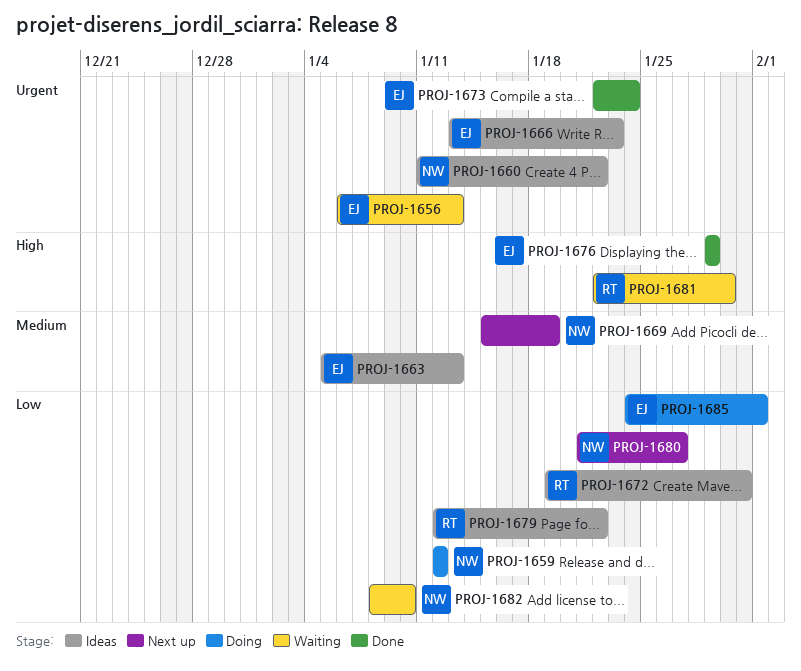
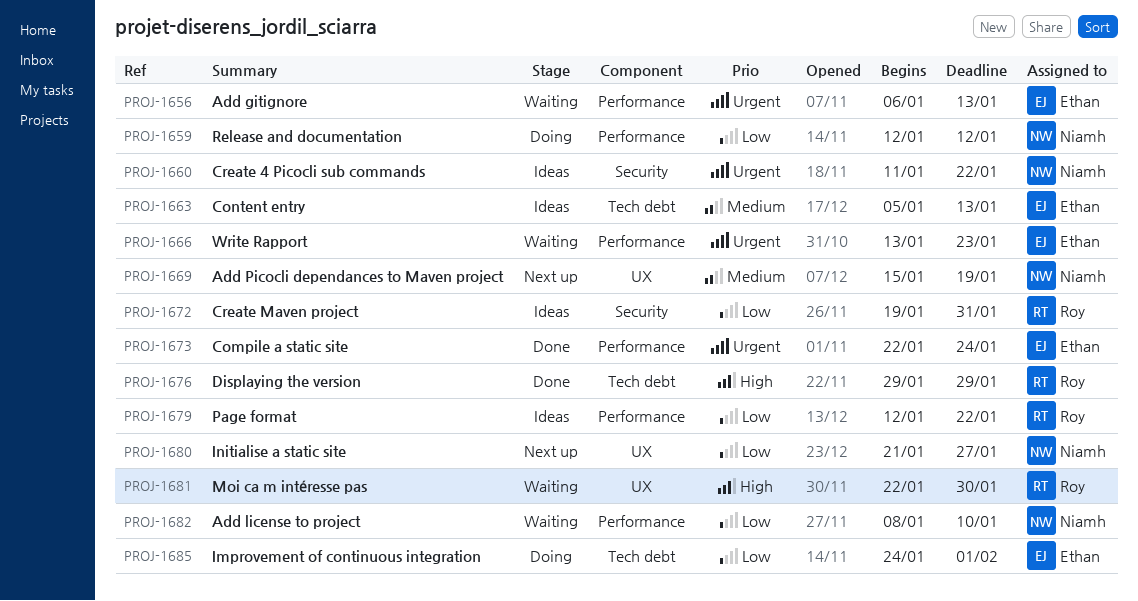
PROJ-1666, status: Ideas -> Waiting
PROJ-1676, owner: Ethan -> Roy

